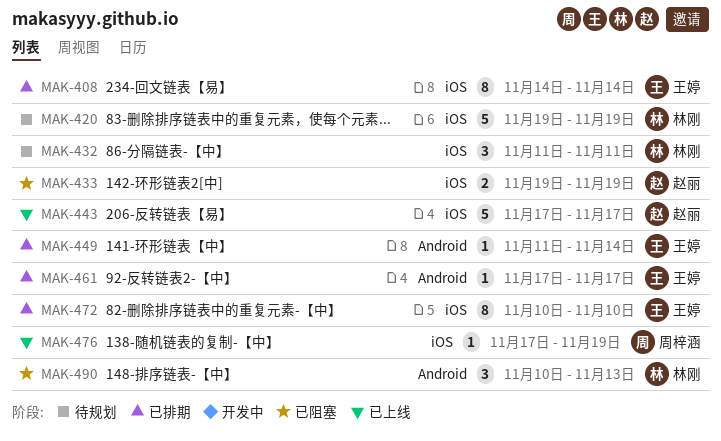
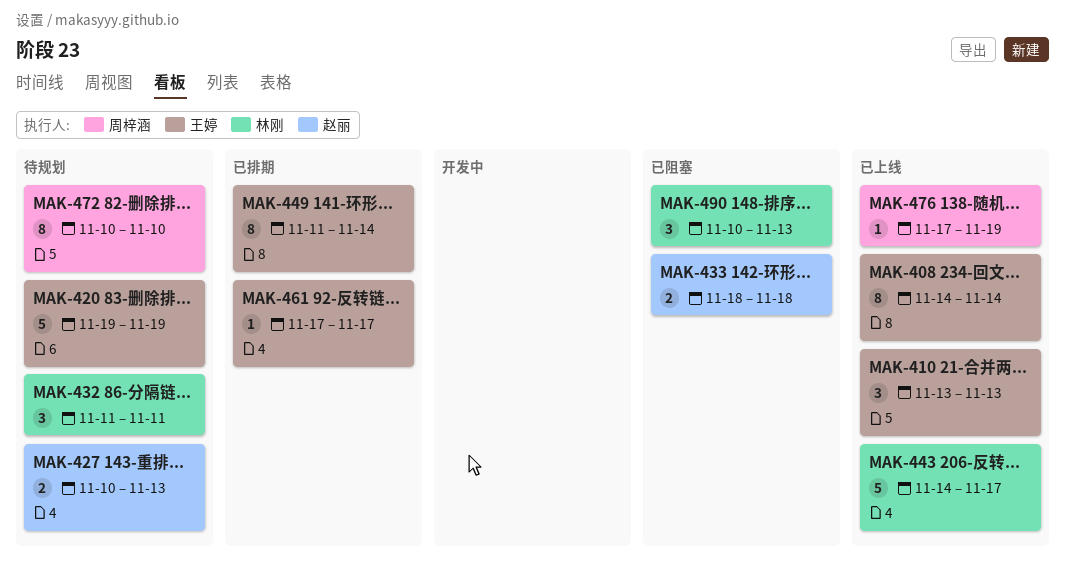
MAK-408, status: 已排期 -> 已上线
MAK-410: none -> present
MAK-420, owner: 林刚 -> 王婷
MAK-427: none -> present
MAK-433, start: Nov 19 -> Nov 18
MAK-433, due: Nov 19 -> Nov 18
MAK-443, owner: 赵丽 -> 林刚
MAK-443, start: Nov 17 -> Nov 14
MAK-449, estimate: 1 -> 8
MAK-472, status: 已排期 -> 待规划
MAK-472, owner: 王婷 -> 周梓涵

